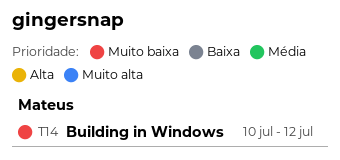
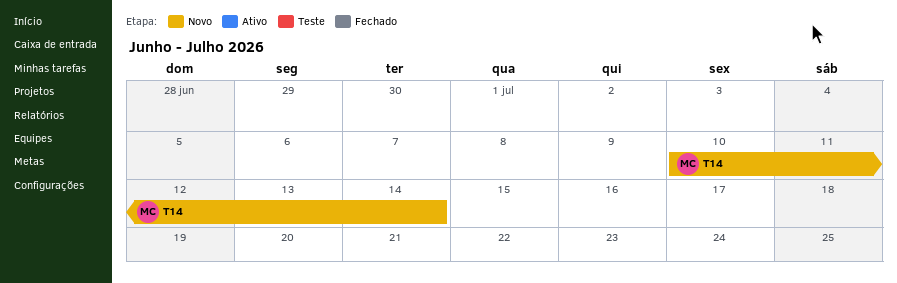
T14, due: Jul 12 -> Jul 14

